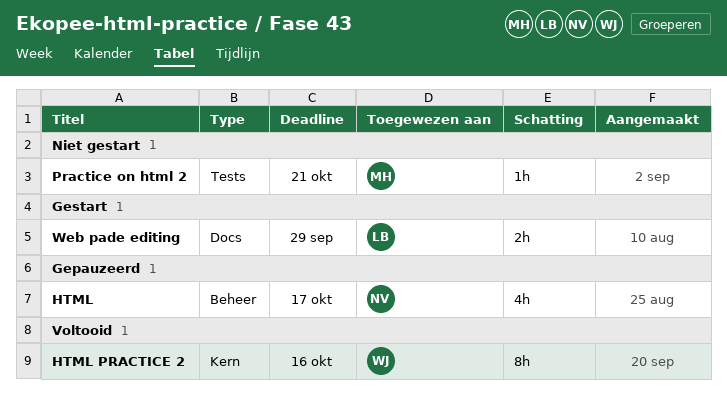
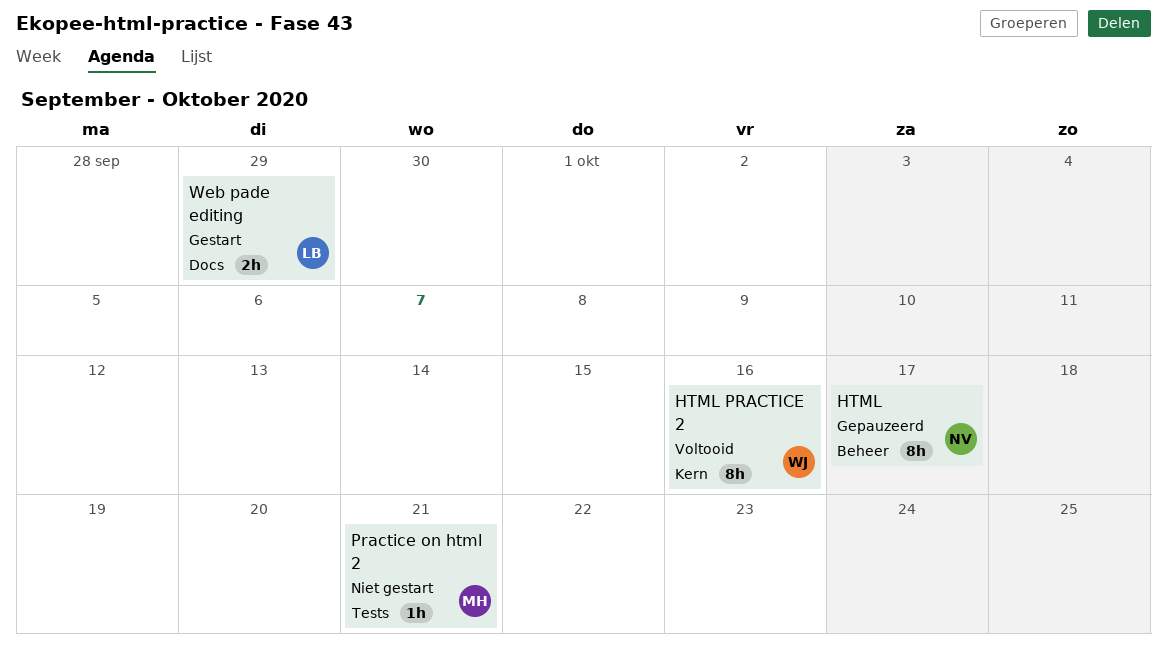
HTML, estimate: 4h -> 8h

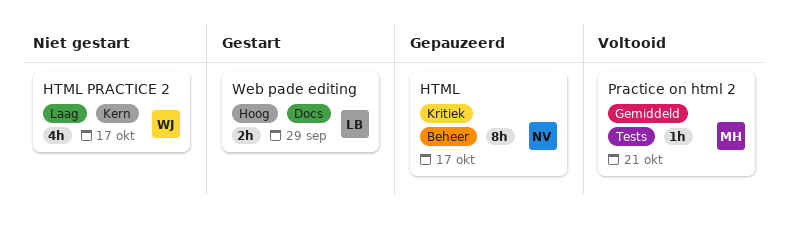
HTML PRACTICE 2, status: Voltooid -> Niet gestart
HTML PRACTICE 2, estimate: 8h -> 4h
HTML PRACTICE 2, due: Oct 16 -> Oct 17
Practice on html 2, status: Niet gestart -> Voltooid

